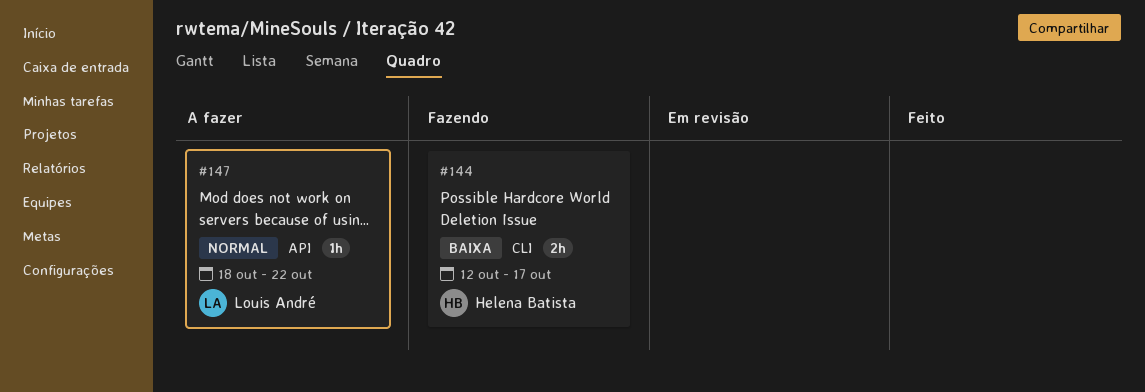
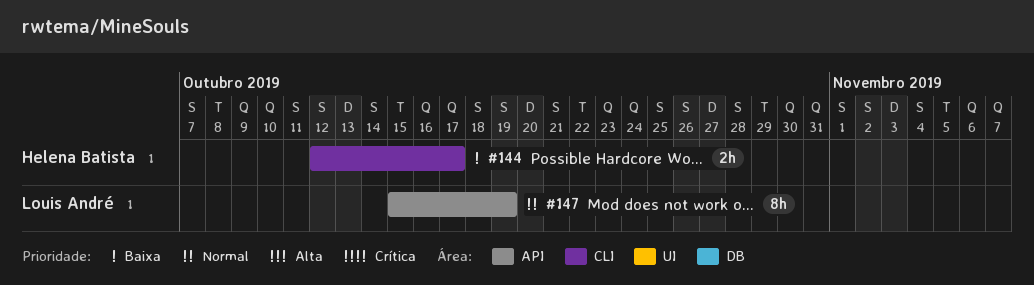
#147, estimate: 1h -> 8h
#147, start: Oct 18 -> Oct 15
#147, due: Oct 22 -> Oct 19

